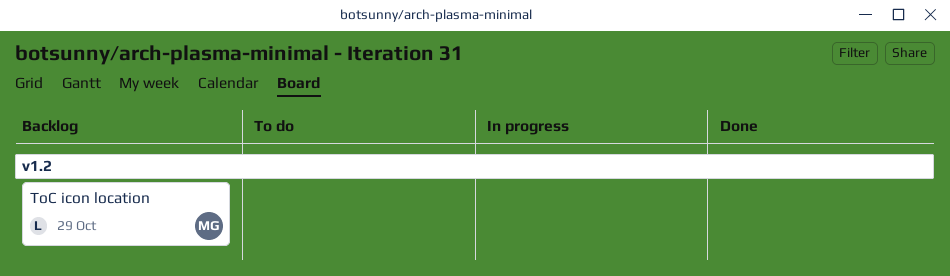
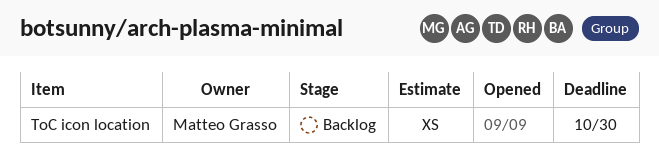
ToC icon location, estimate: L -> XS
ToC icon location, due: Oct 29 -> Oct 30

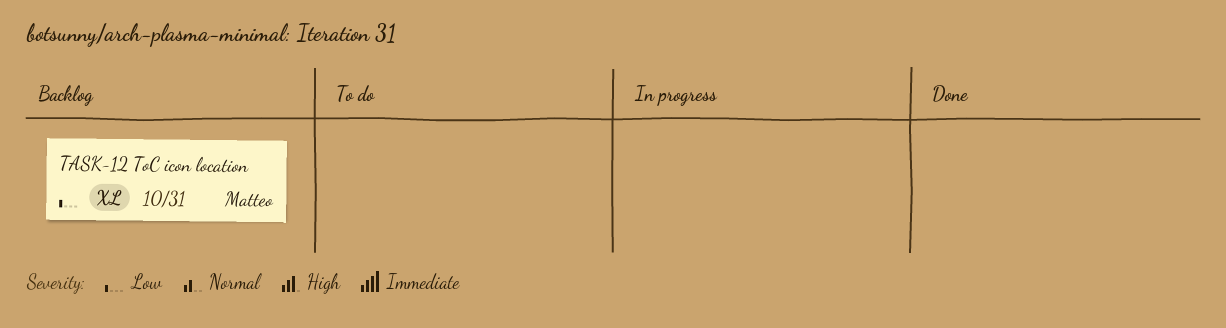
ToC icon location, estimate: XS -> XL
ToC icon location, due: Oct 30 -> Oct 31

